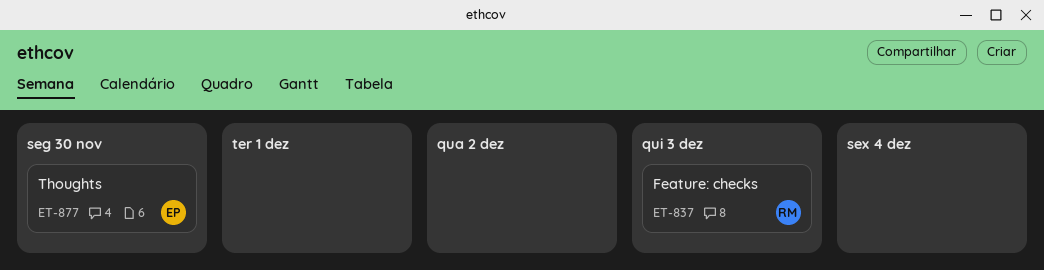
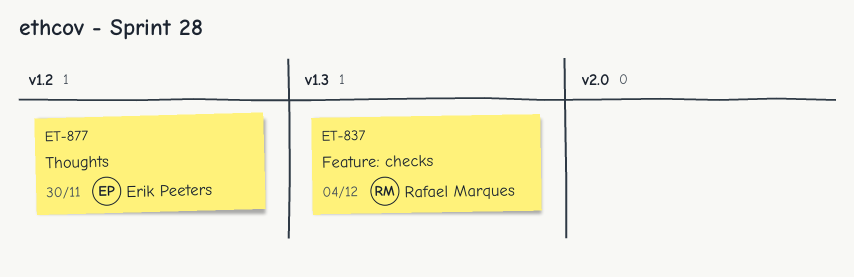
ET-837, due: Dec 3 -> Dec 4

